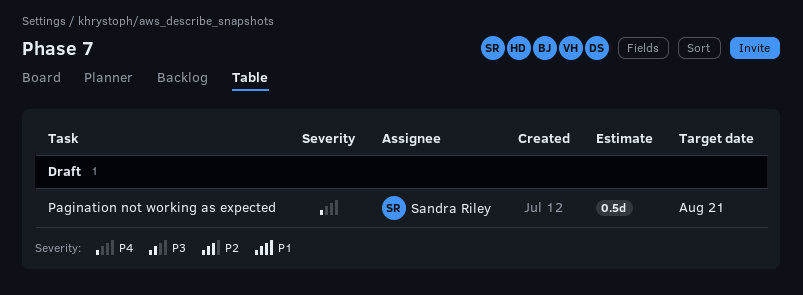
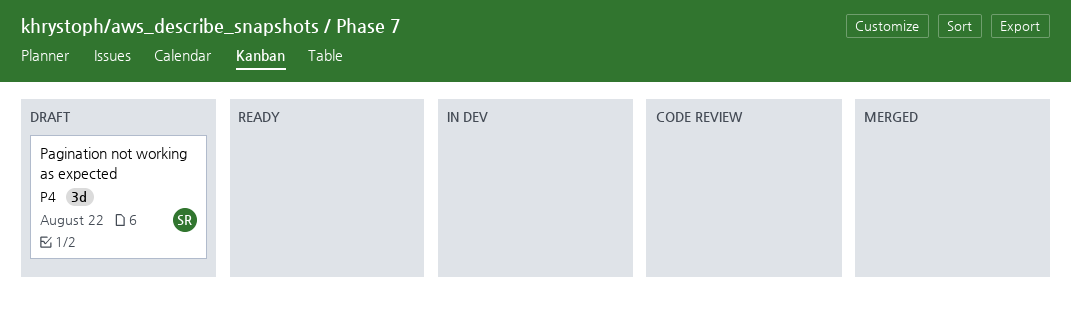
Pagination not working as expected, estimate: 0.5d -> 3d
Pagination not working as expected, due: Aug 21 -> Aug 22

